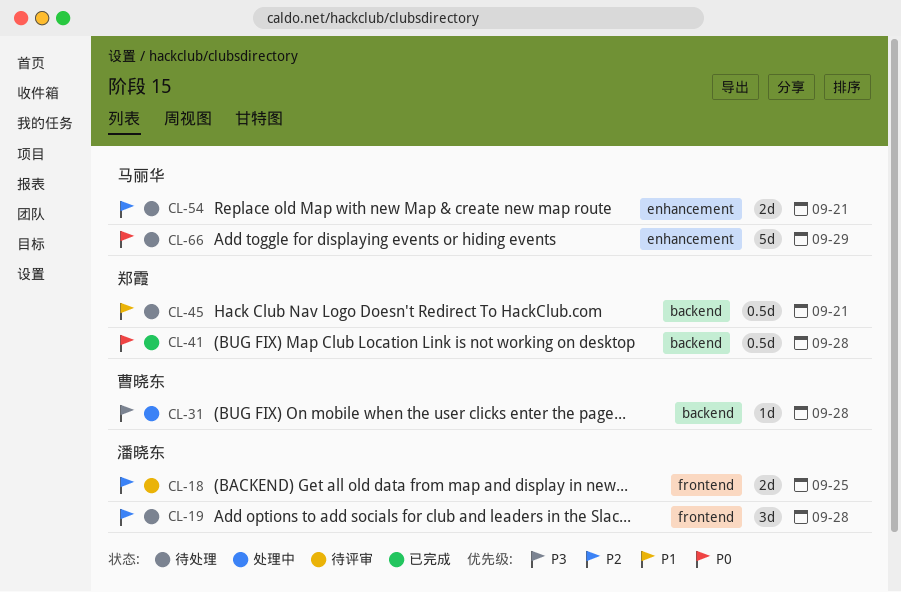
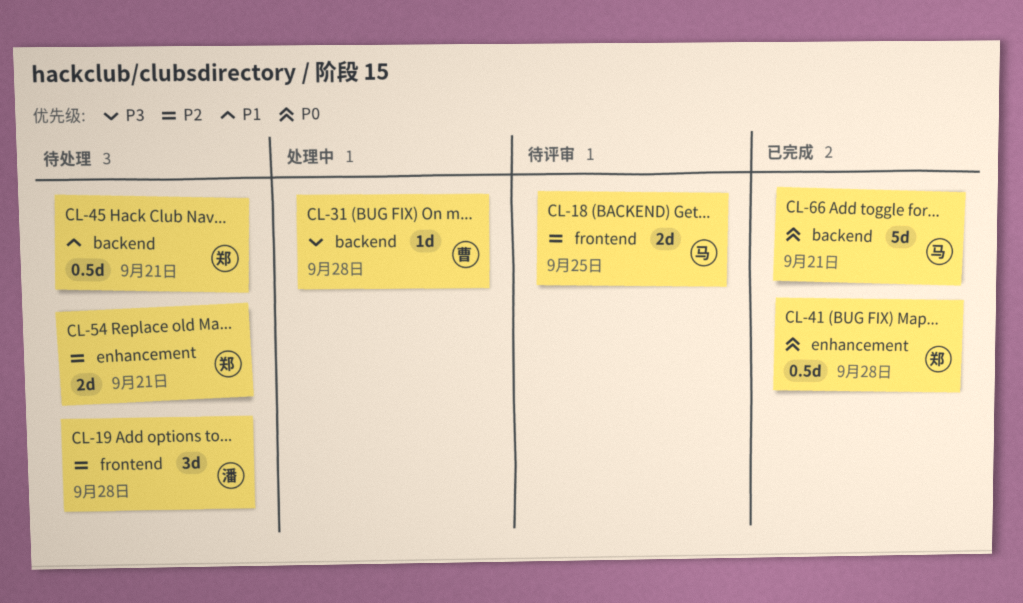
CL-18, owner: 潘晓东 -> 马丽华
CL-41, label: backend -> enhancement
CL-54, owner: 马丽华 -> 郑霞
CL-66, status: 待处理 -> 已完成
CL-66, label: enhancement -> backend
CL-66, due: Sep 29 -> Sep 21

